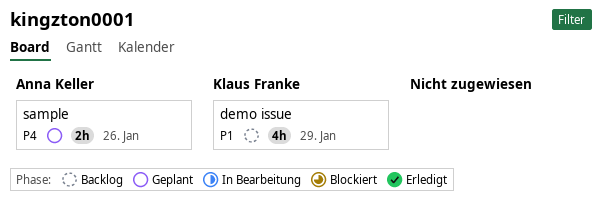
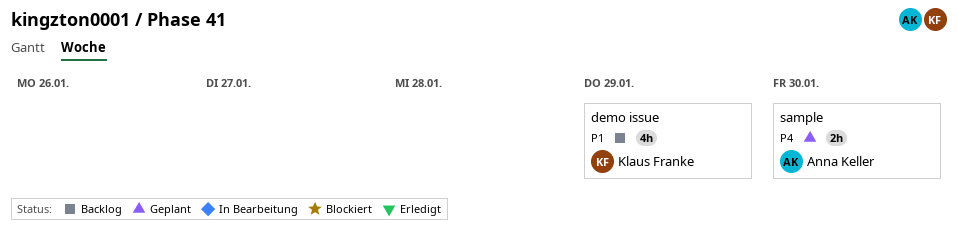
sample, due: Jan 26 -> Jan 30

